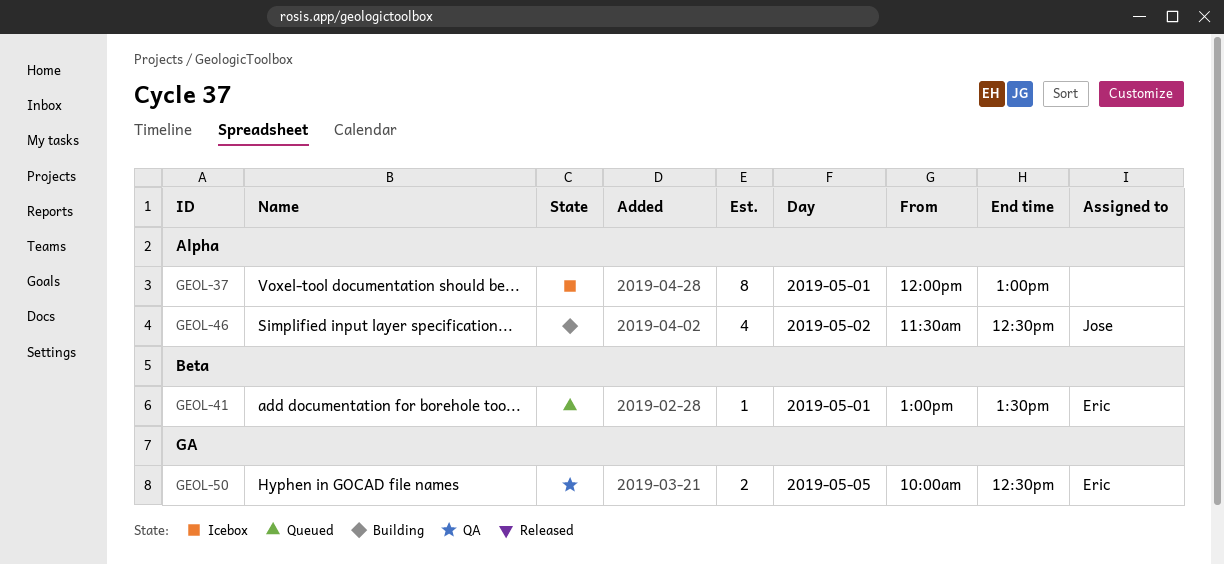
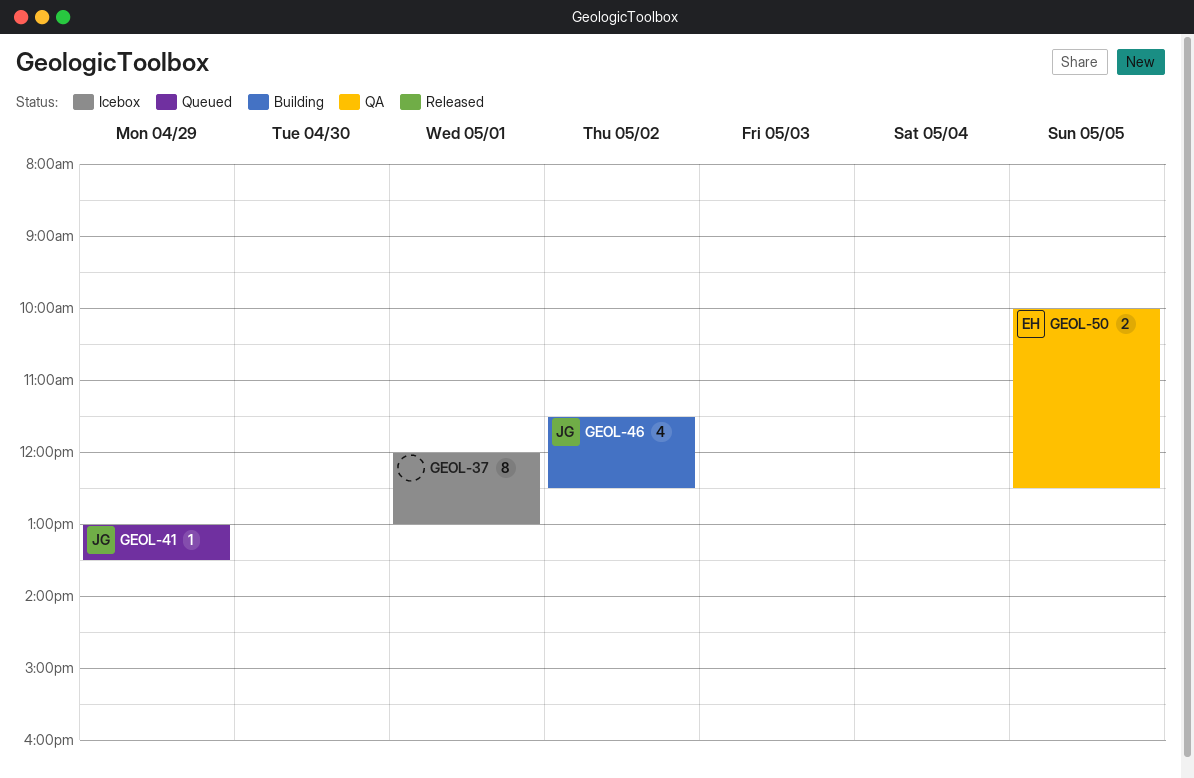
GEOL-41, owner: Eric -> Jose
GEOL-41, day: May 1 -> Apr 29

